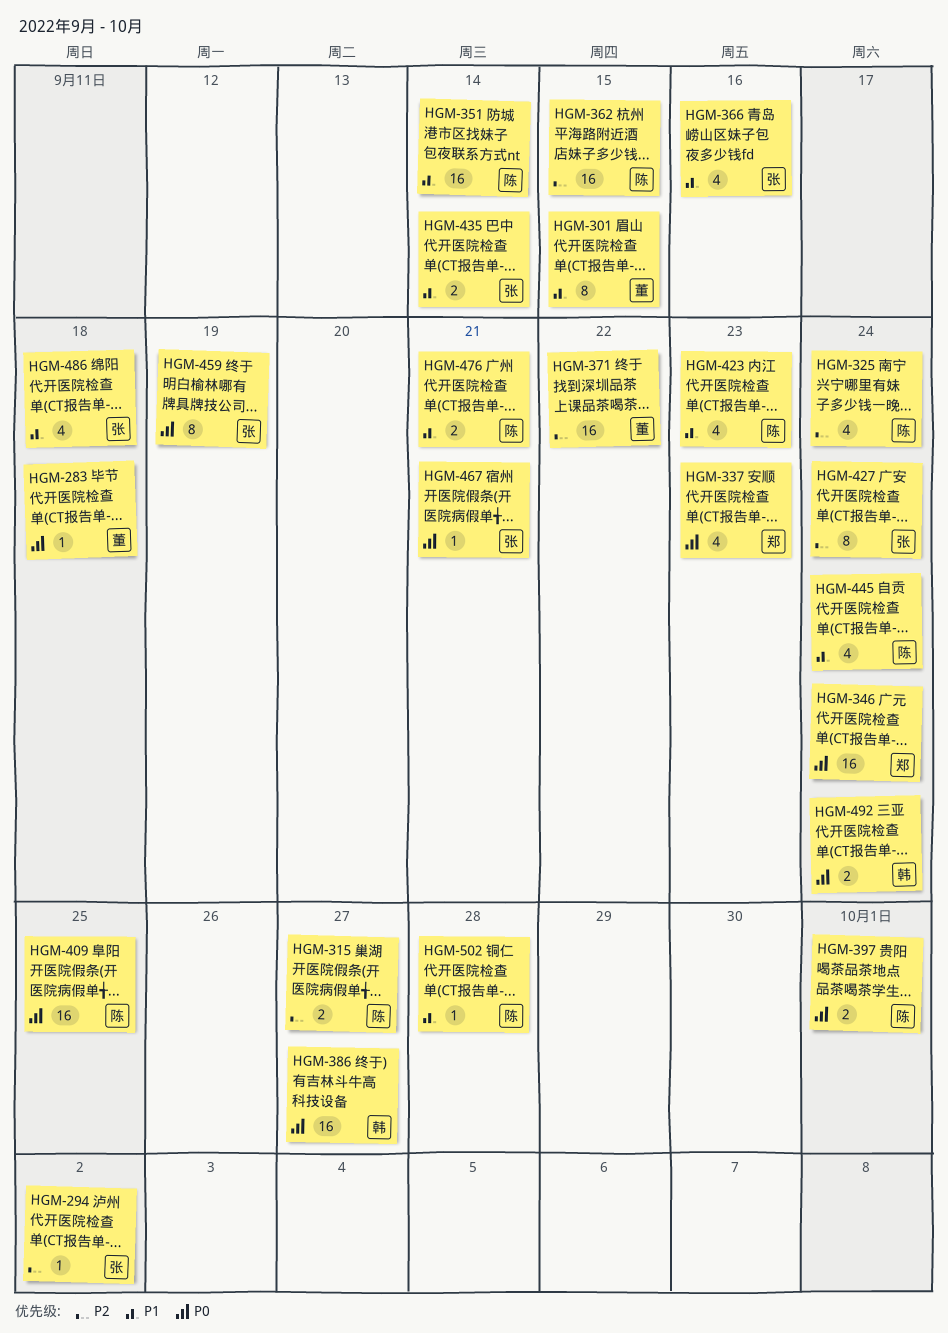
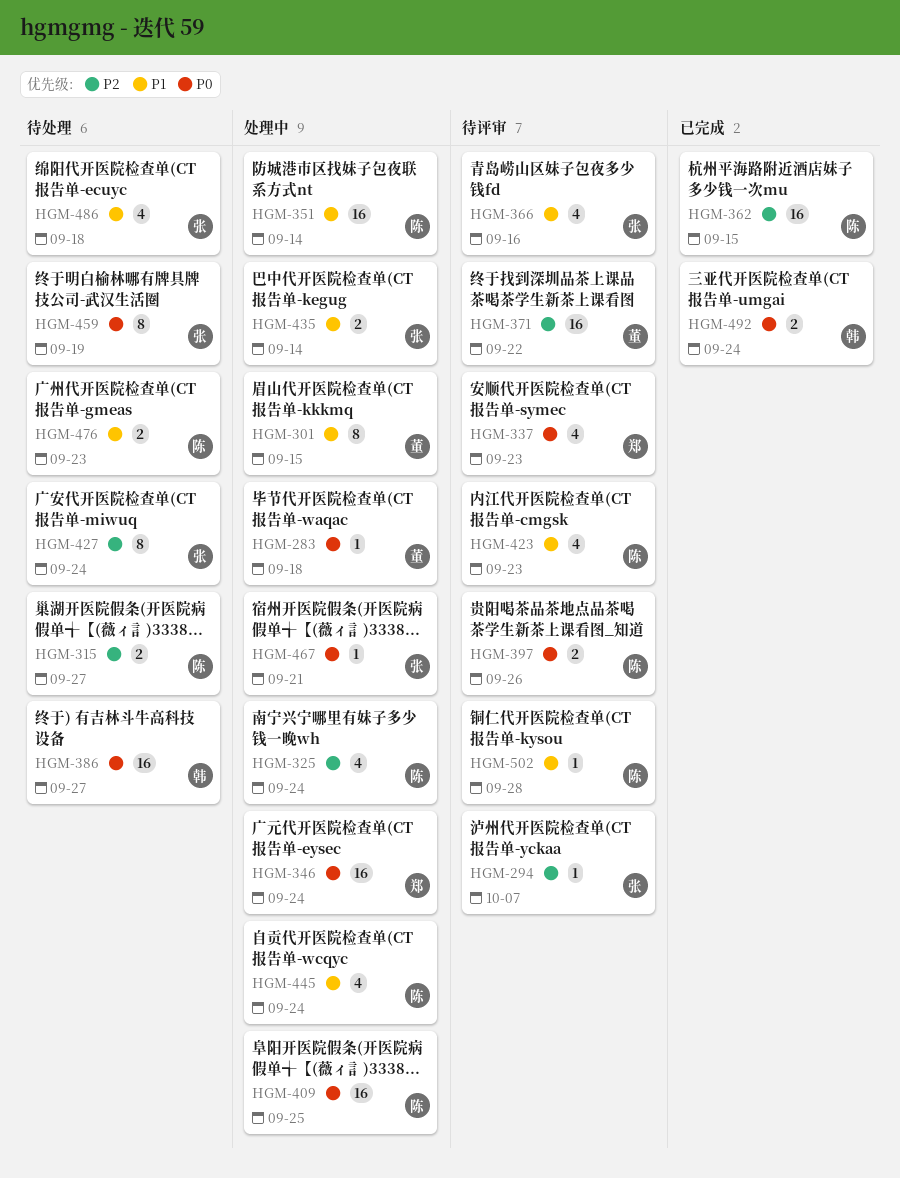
HGM-294, due: Oct 2 -> Oct 7
HGM-397, due: Oct 1 -> Sep 26
HGM-476, due: Sep 21 -> Sep 23

